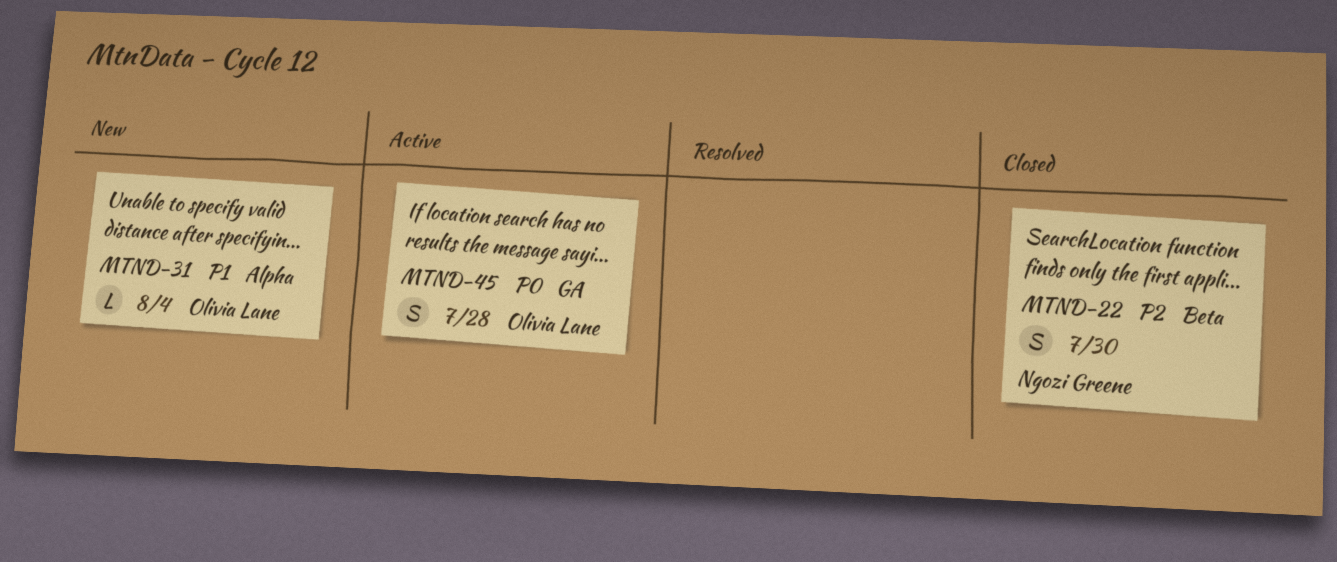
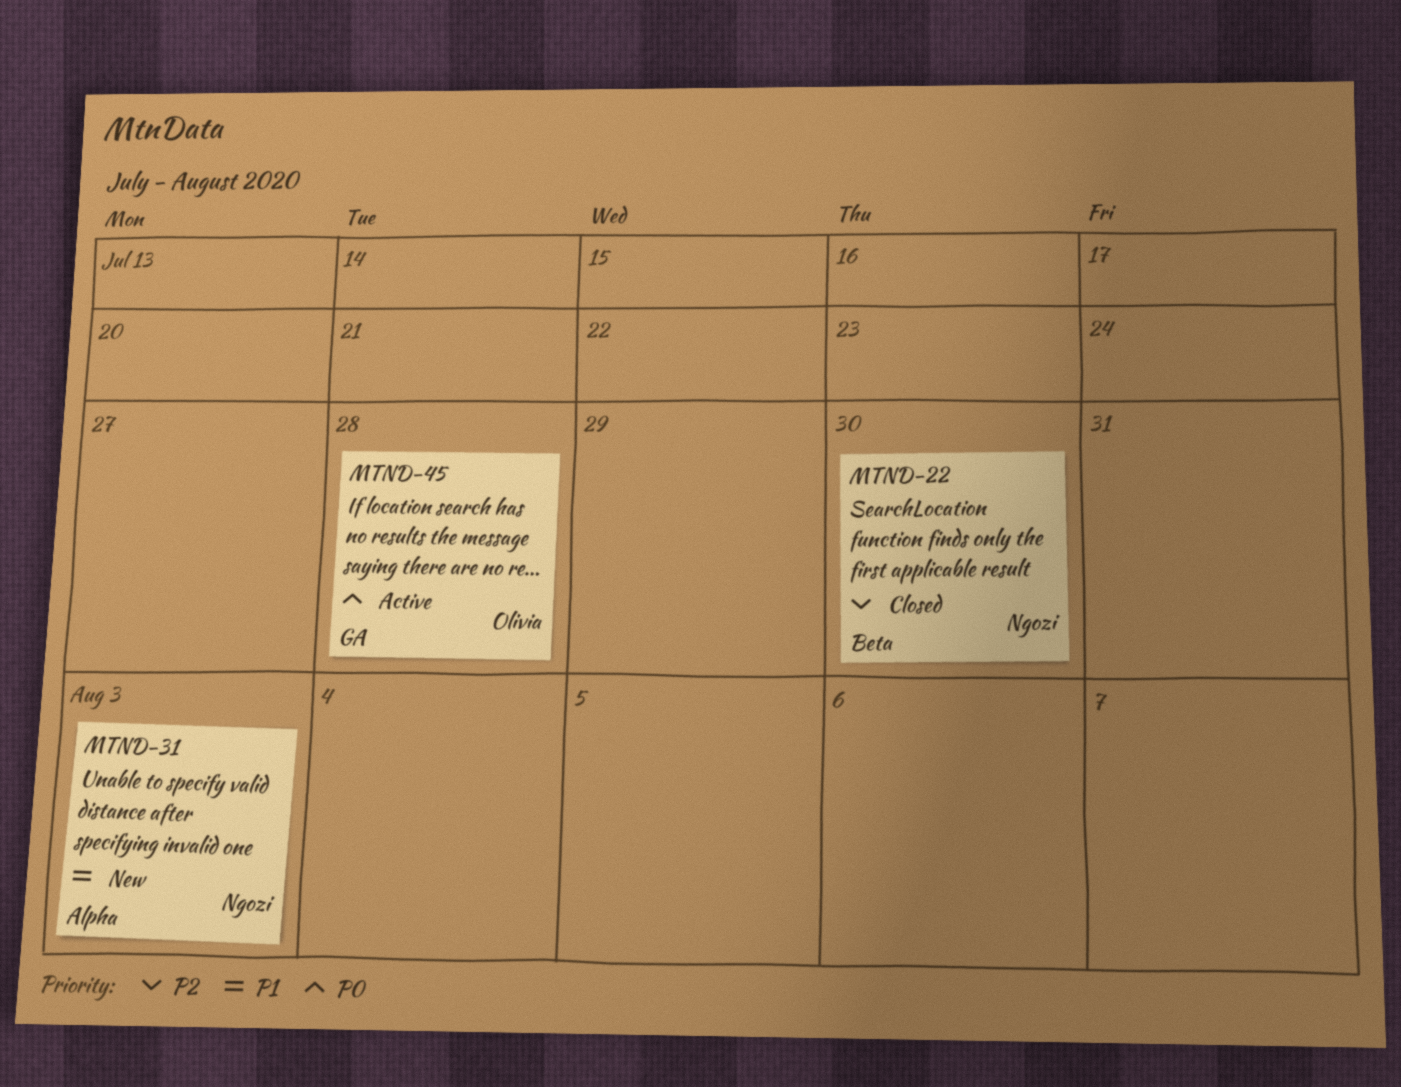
MTND-31, owner: Olivia Lane -> Ngozi Greene
MTND-31, due: Aug 4 -> Aug 3

